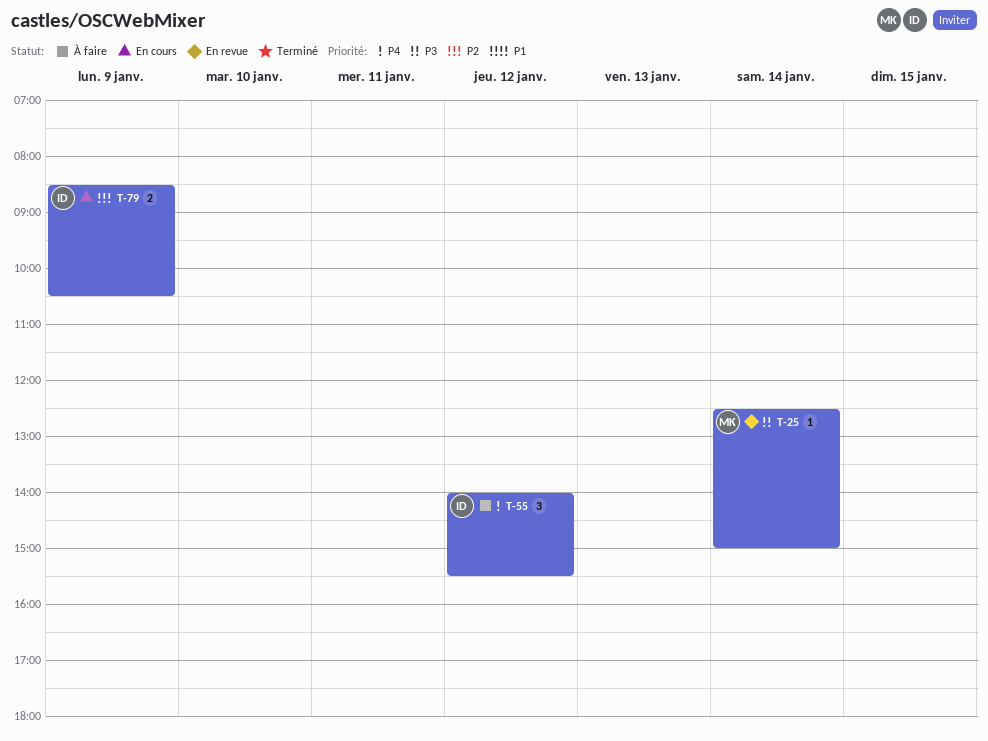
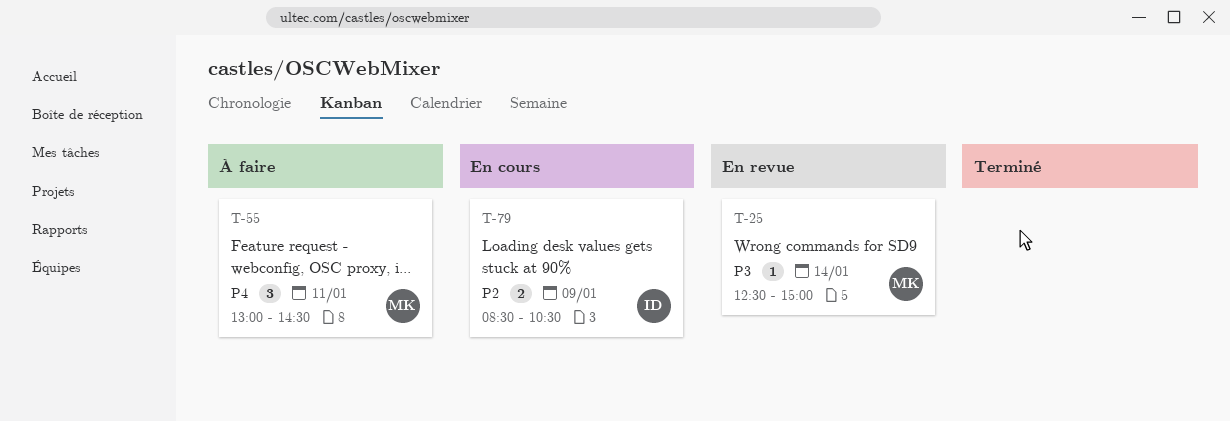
T-55, owner: ID -> MK
T-55, day: Jan 12 -> Jan 11
T-55, begins: 14:00 -> 13:00
T-55, ends: 15:30 -> 14:30

